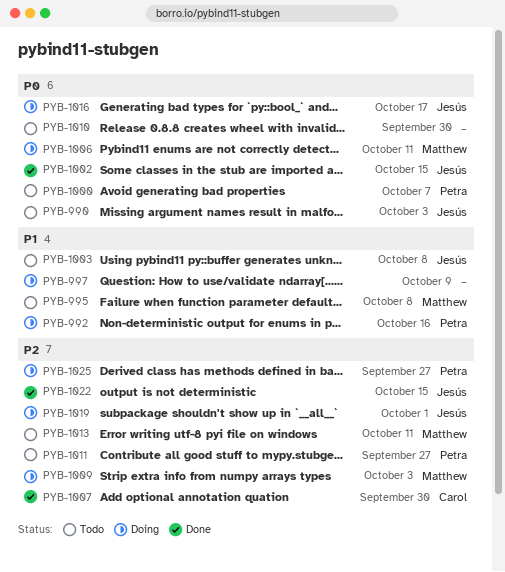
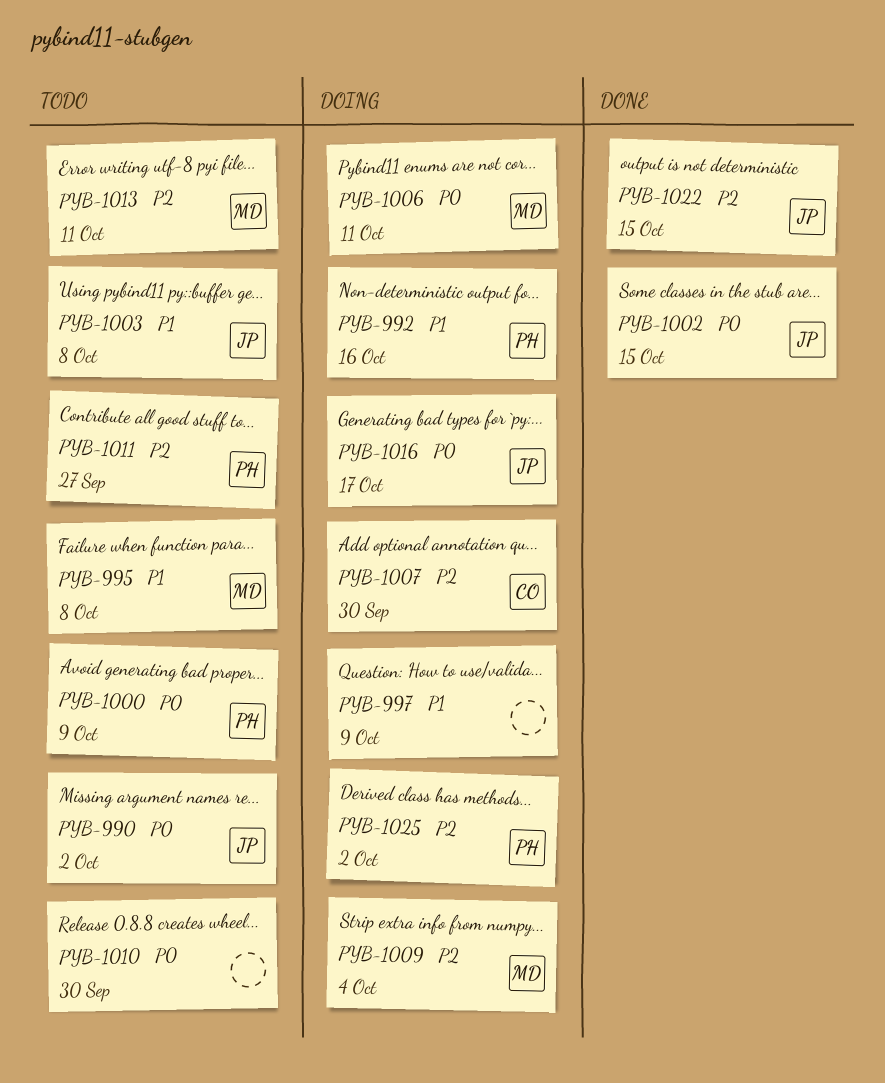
PYB-990, due: Oct 3 -> Oct 2
PYB-1000, due: Oct 7 -> Oct 9
PYB-1007, status: Done -> Doing
PYB-1009, due: Oct 3 -> Oct 4
PYB-1019: present -> none
PYB-1025, due: Sep 27 -> Oct 2

